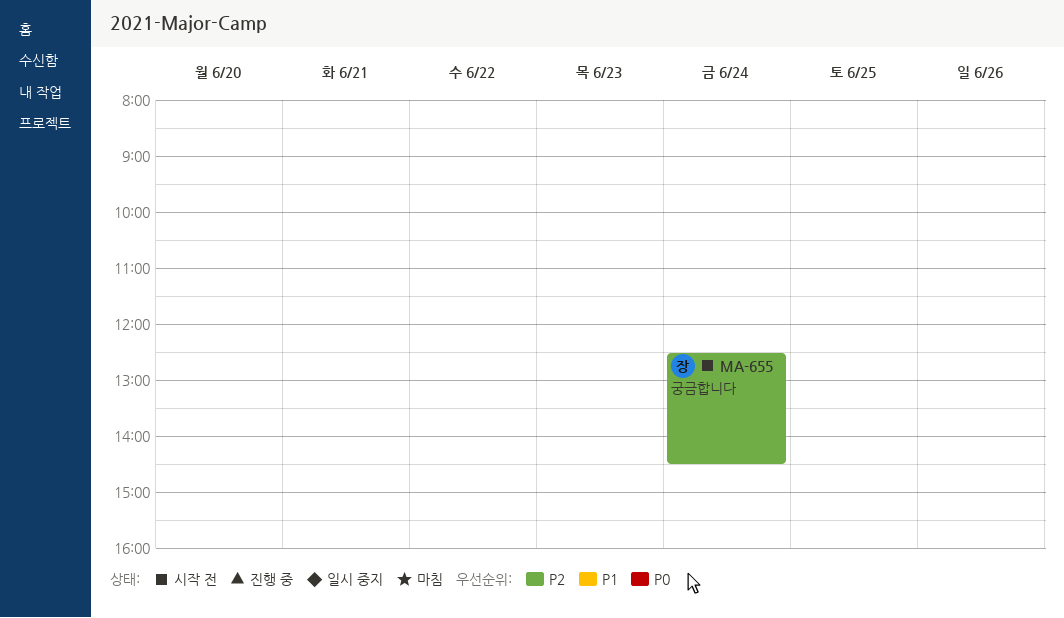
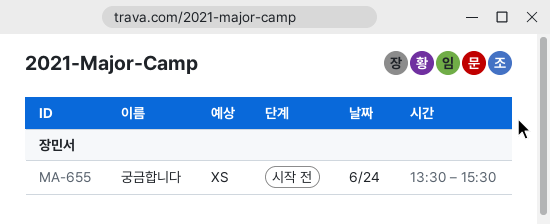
MA-655, begins: 12:30 -> 13:30
MA-655, ends: 14:30 -> 15:30

